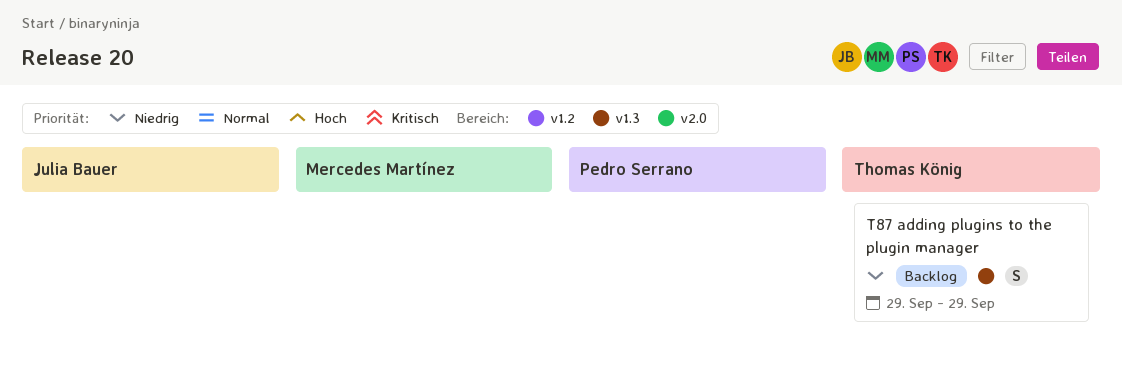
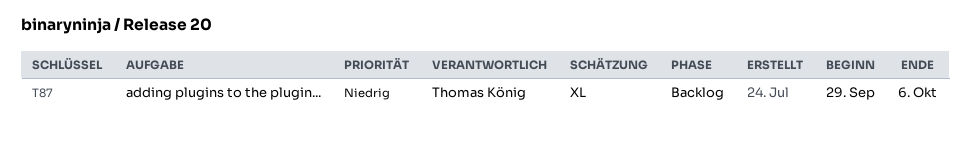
T87, estimate: S -> XL
T87, due: Sep 29 -> Oct 6

